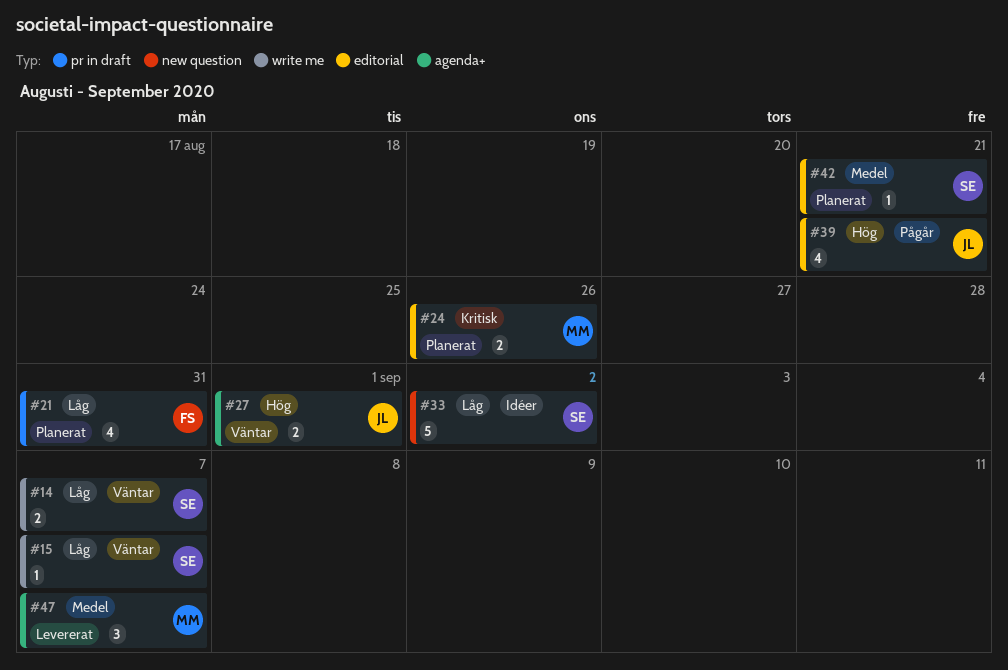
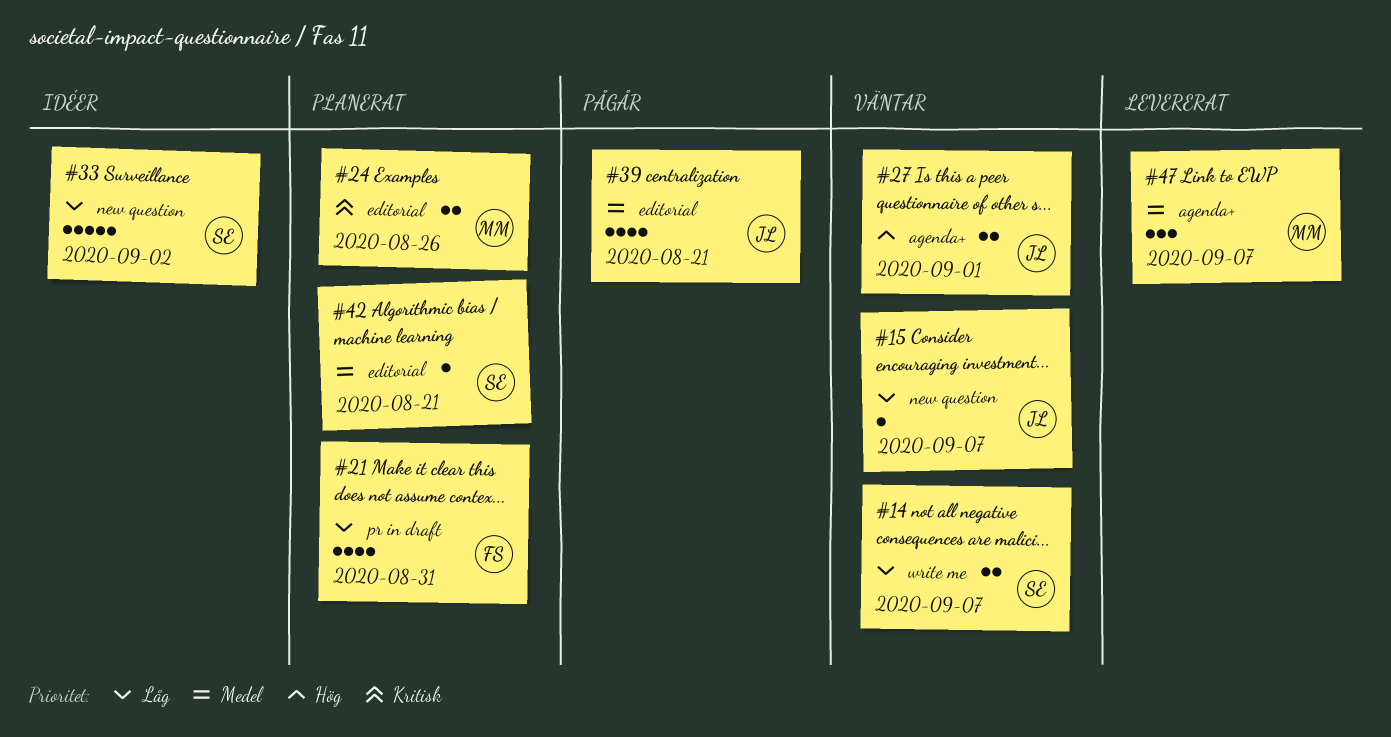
#15, owner: SE -> JL
#15, label: write me -> new question
#39, priority: Hög -> Medel

